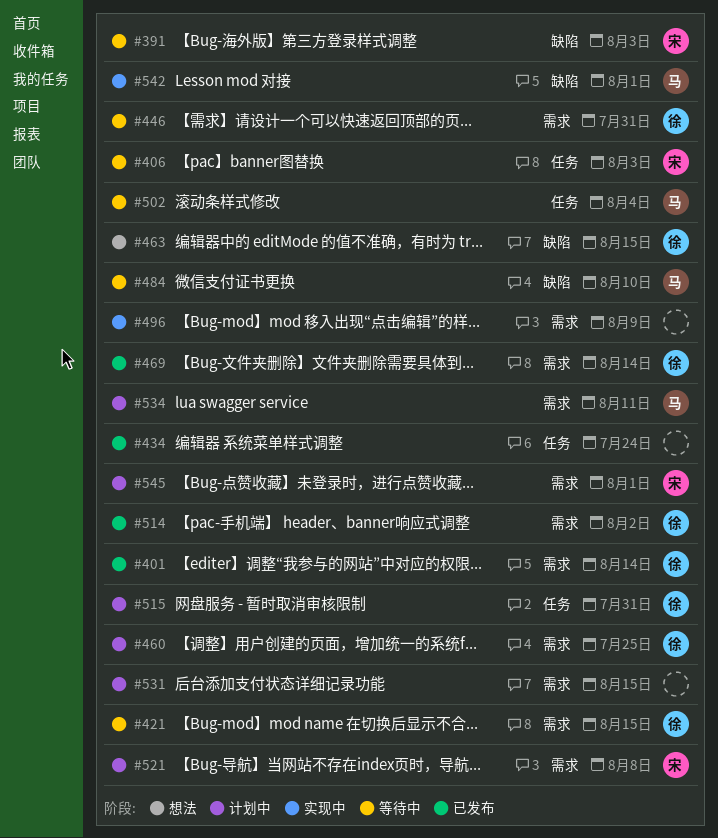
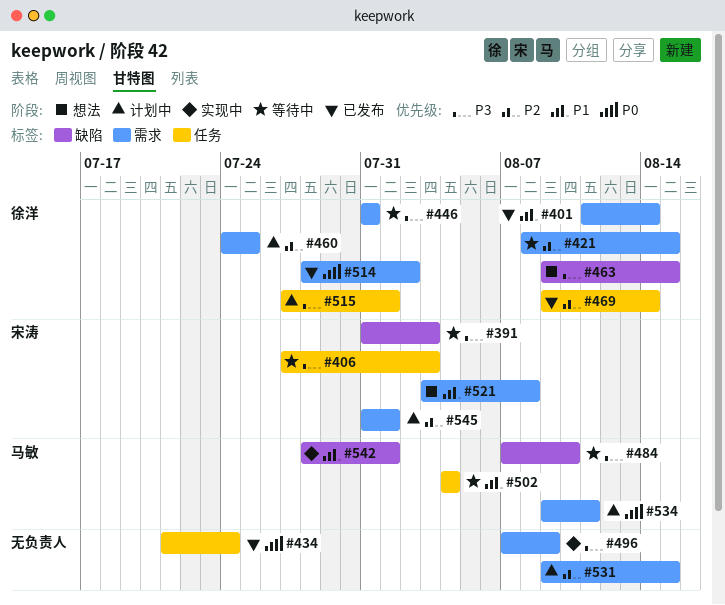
#469, label: 需求 -> 任务
#515, due: Jul 31 -> Aug 1
#521, status: 计划中 -> 想法

